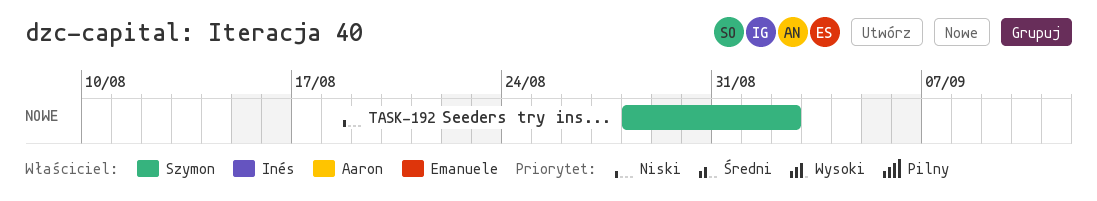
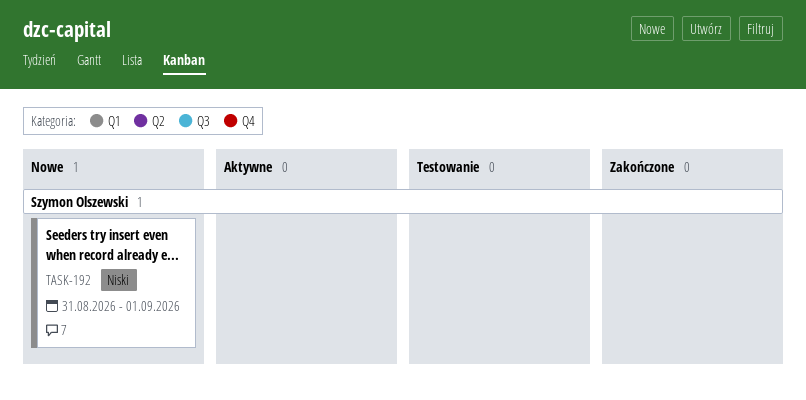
TASK-192, start: Aug 28 -> Aug 31
TASK-192, due: Sep 2 -> Sep 1

